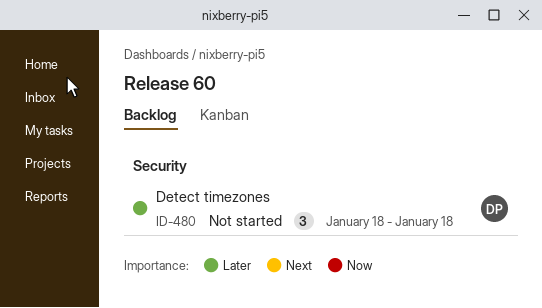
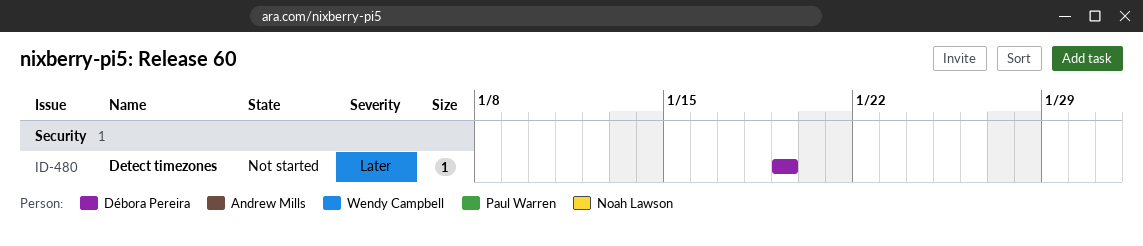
ID-480, estimate: 3 -> 1
ID-480, start: Jan 18 -> Jan 19
ID-480, due: Jan 18 -> Jan 19

